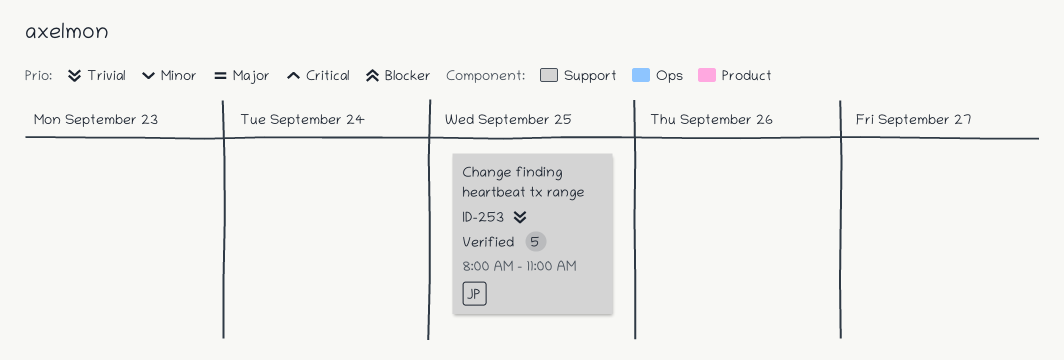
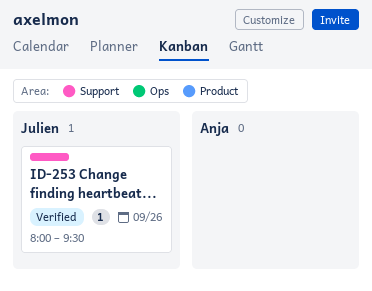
ID-253, estimate: 5 -> 1
ID-253, day: Sep 25 -> Sep 26
ID-253, ends: 11:00 -> 09:30

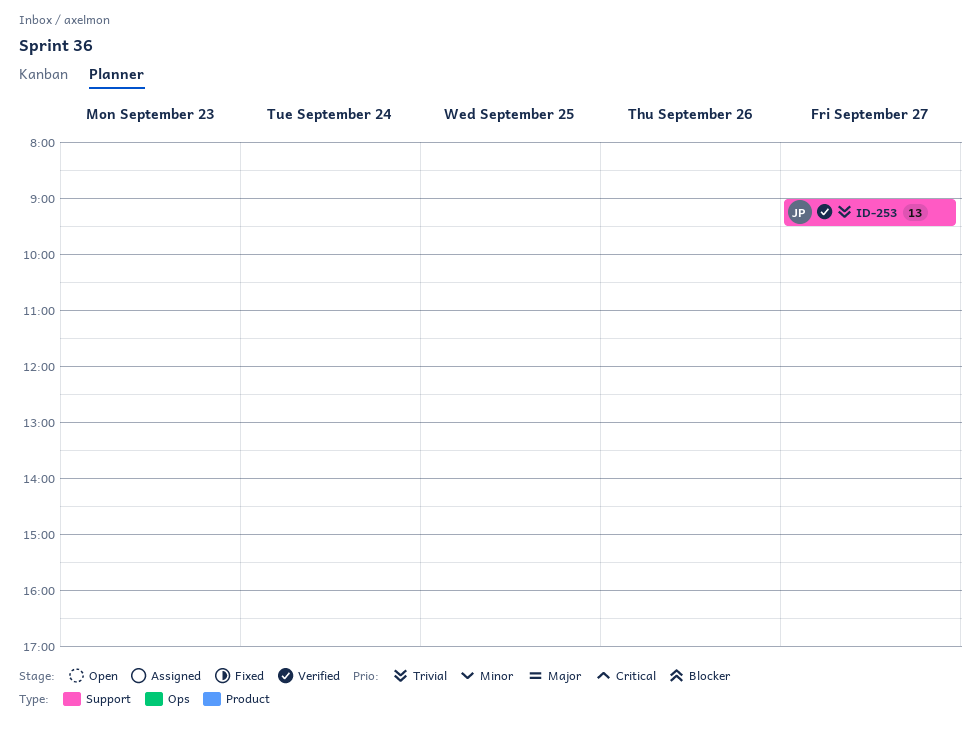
ID-253, estimate: 1 -> 13
ID-253, day: Sep 26 -> Sep 27
ID-253, begins: 08:00 -> 09:00

